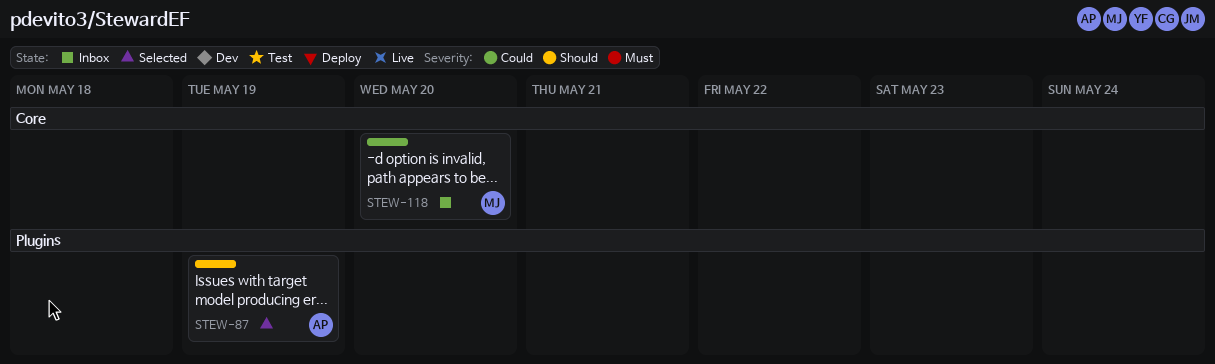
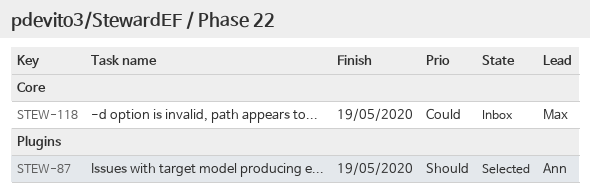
STEW-118, due: May 20 -> May 19

